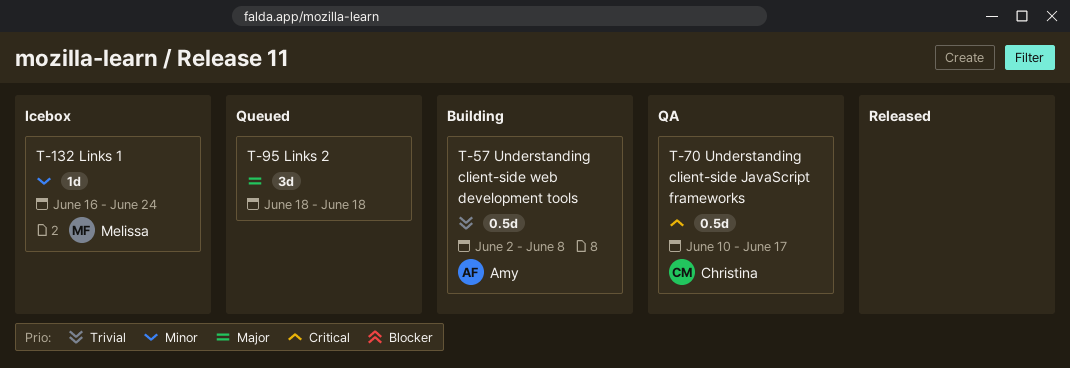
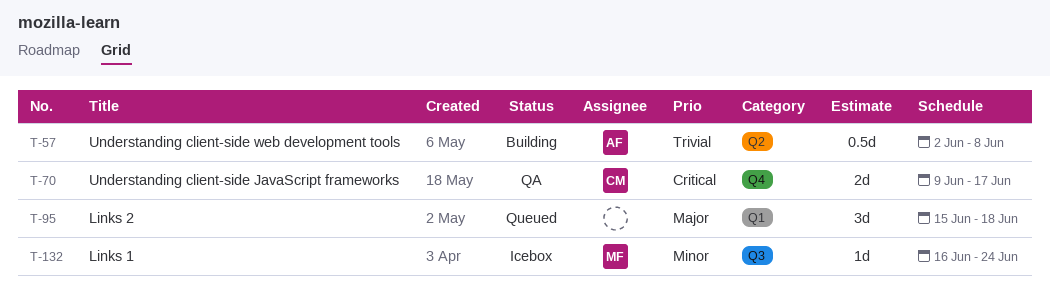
T-70, estimate: 0.5d -> 2d
T-70, start: Jun 10 -> Jun 9
T-95, start: Jun 18 -> Jun 15

